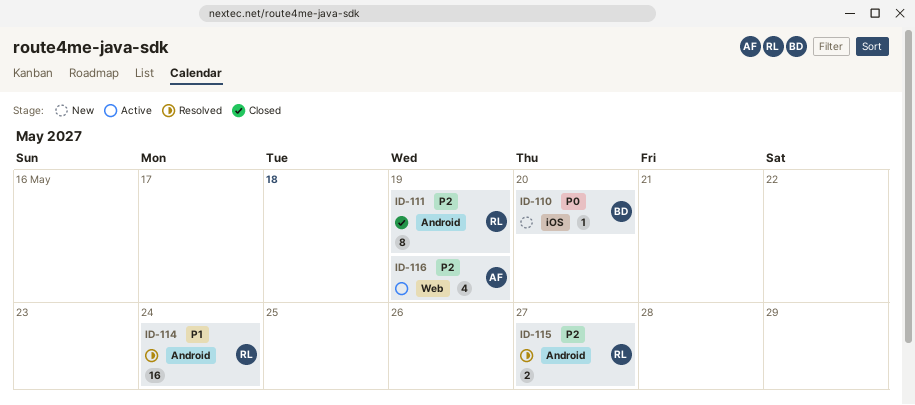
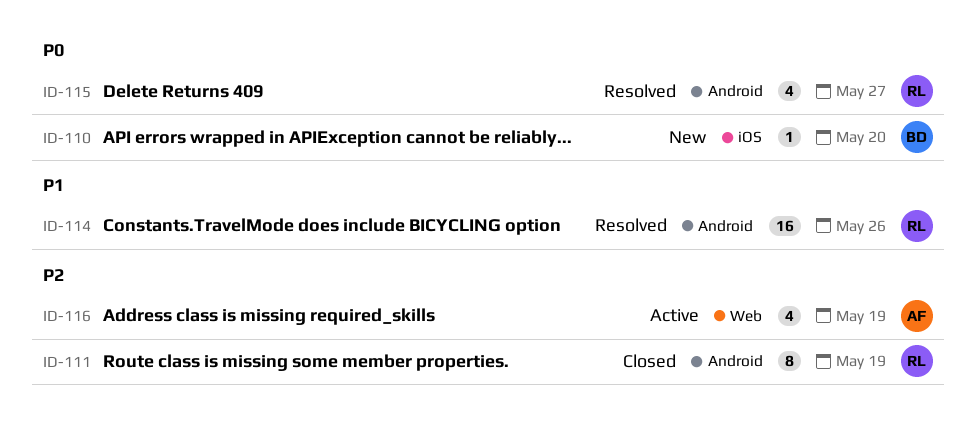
ID-114, due: May 24 -> May 26
ID-115, priority: P2 -> P0
ID-115, estimate: 2 -> 4

